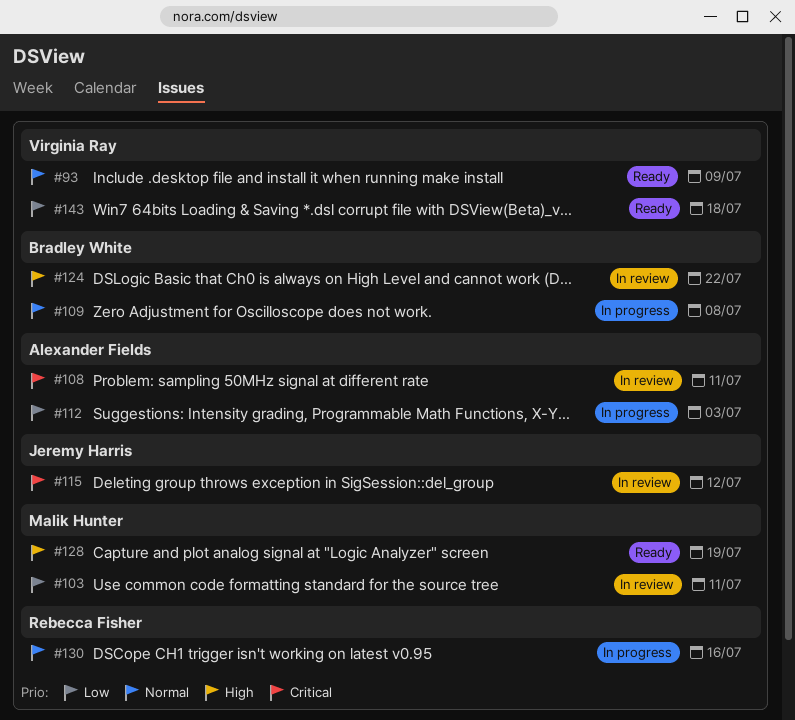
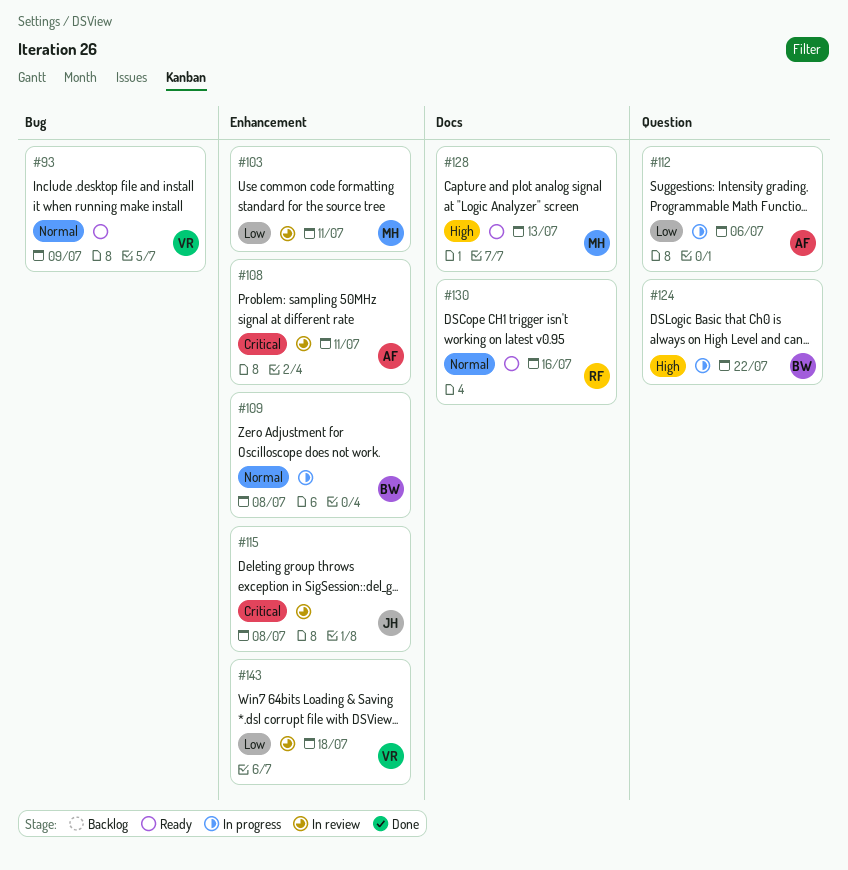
#112, due: Jul 3 -> Jul 6
#115, due: Jul 12 -> Jul 8
#124, status: In review -> In progress
#128, due: Jul 19 -> Jul 13
#130, status: In progress -> Ready
#143, status: Ready -> In review

